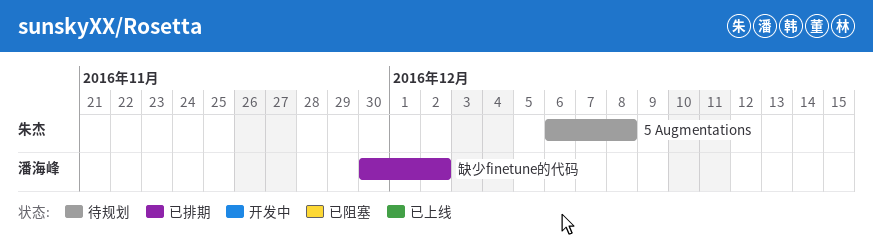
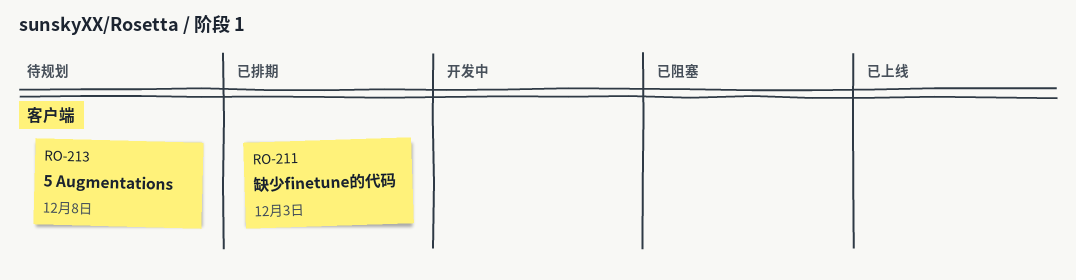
缺少finetune的代码, due: Dec 2 -> Dec 3

